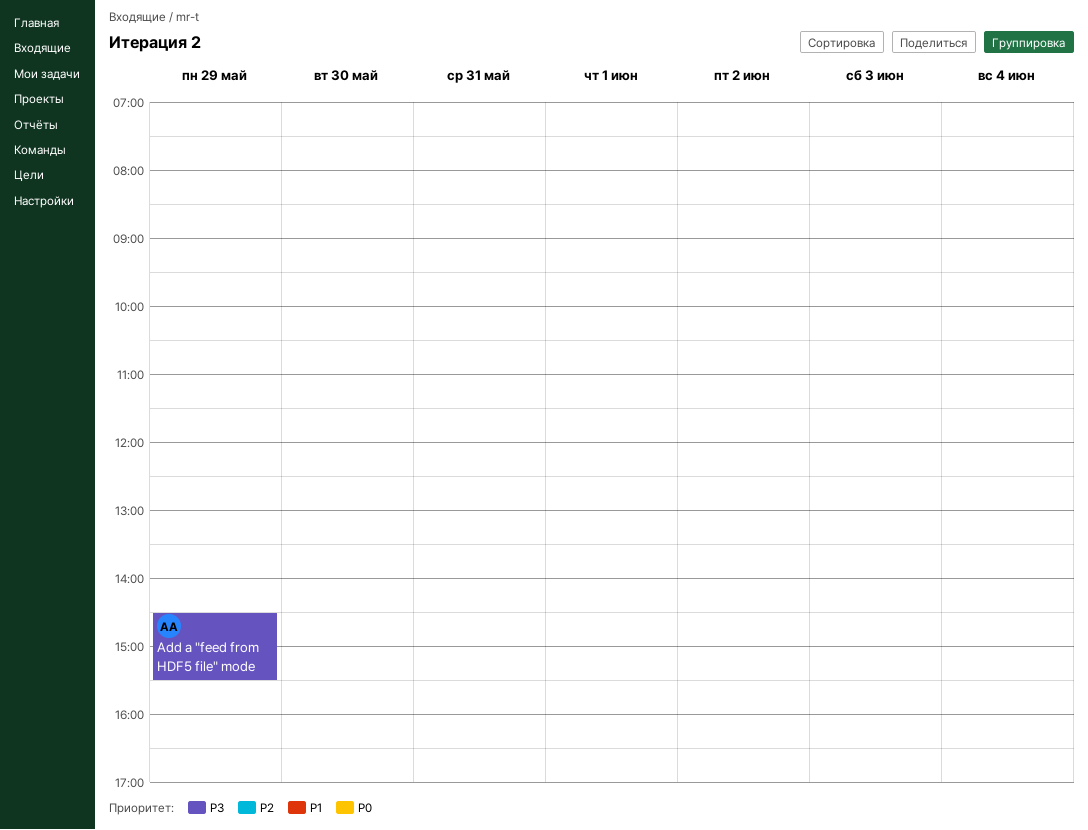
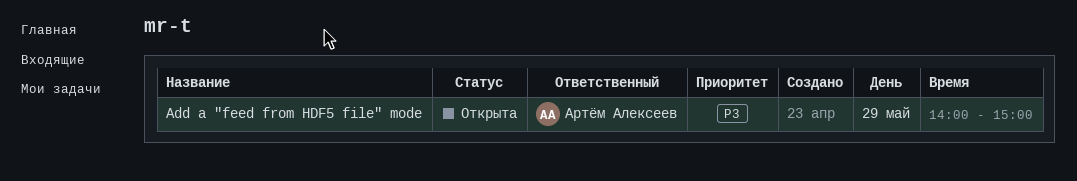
Add a "feed from HDF5 file" mode, begins: 14:30 -> 14:00
Add a "feed from HDF5 file" mode, ends: 15:30 -> 15:00

